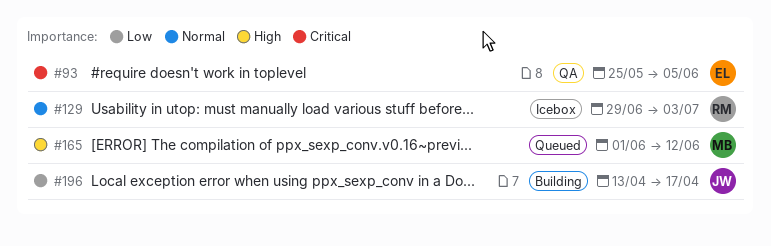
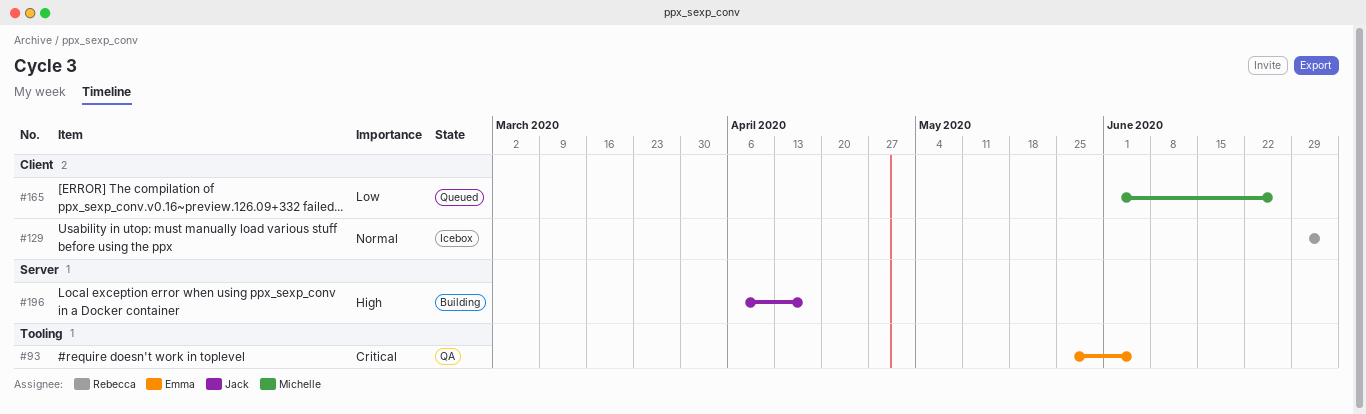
#165, priority: High -> Low
#165, due: Jun 12 -> Jun 26
#196, priority: Low -> High
#196, start: Apr 13 -> Apr 6

